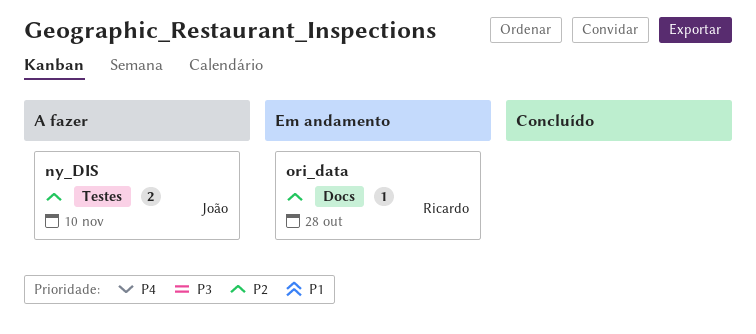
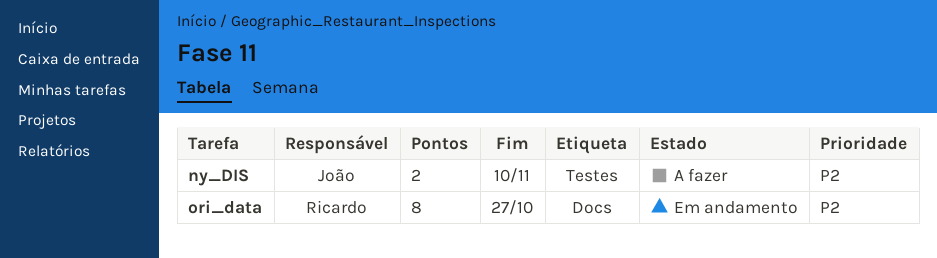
ori_data, estimate: 1 -> 8
ori_data, due: Oct 28 -> Oct 27

